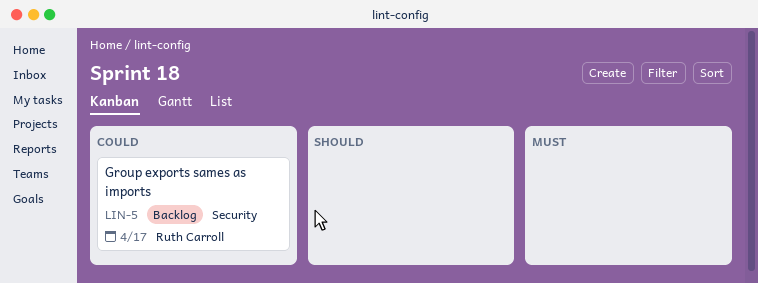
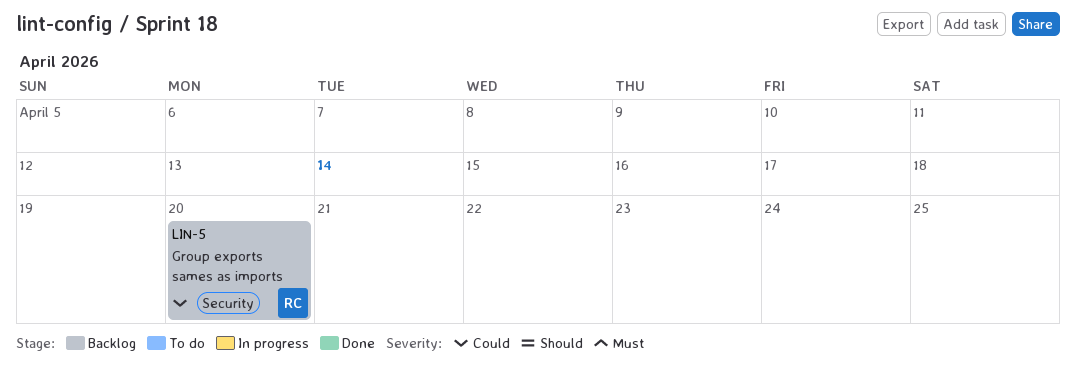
LIN-5, due: Apr 17 -> Apr 20

